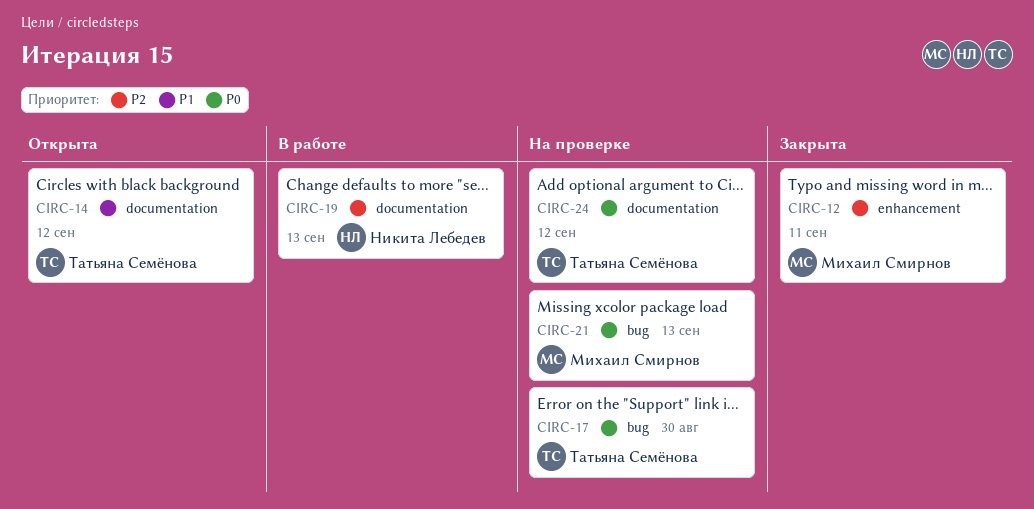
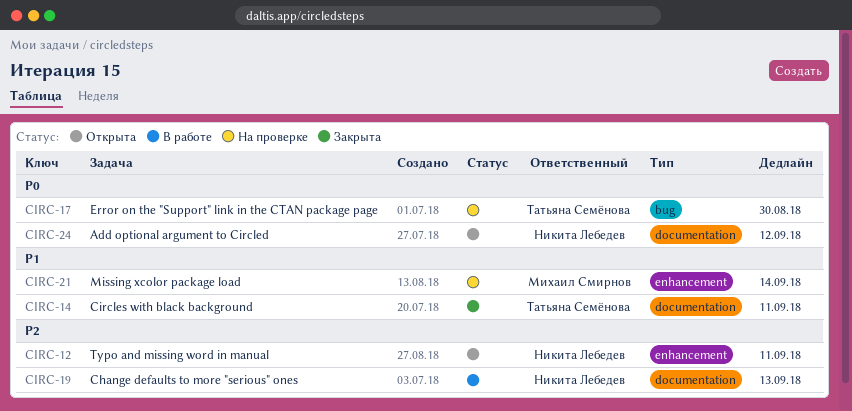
CIRC-12, status: Закрыта -> Открыта
CIRC-12, owner: Михаил Смирнов -> Никита Лебедев
CIRC-14, status: Открыта -> Закрыта
CIRC-14, due: Sep 12 -> Sep 11
CIRC-21, priority: P0 -> P1
CIRC-21, label: bug -> enhancement
CIRC-21, due: Sep 13 -> Sep 14
CIRC-24, status: На проверке -> Открыта
CIRC-24, owner: Татьяна Семёнова -> Никита Лебедев

